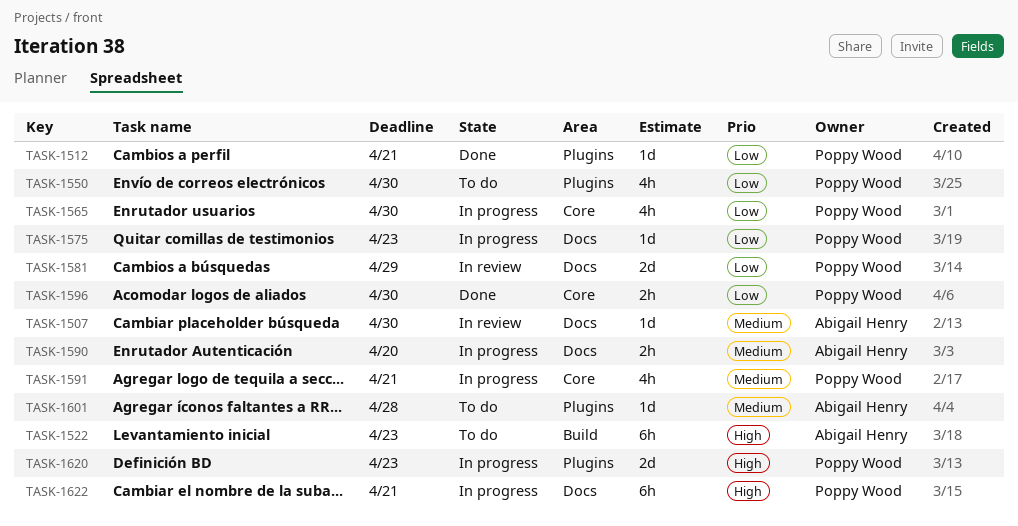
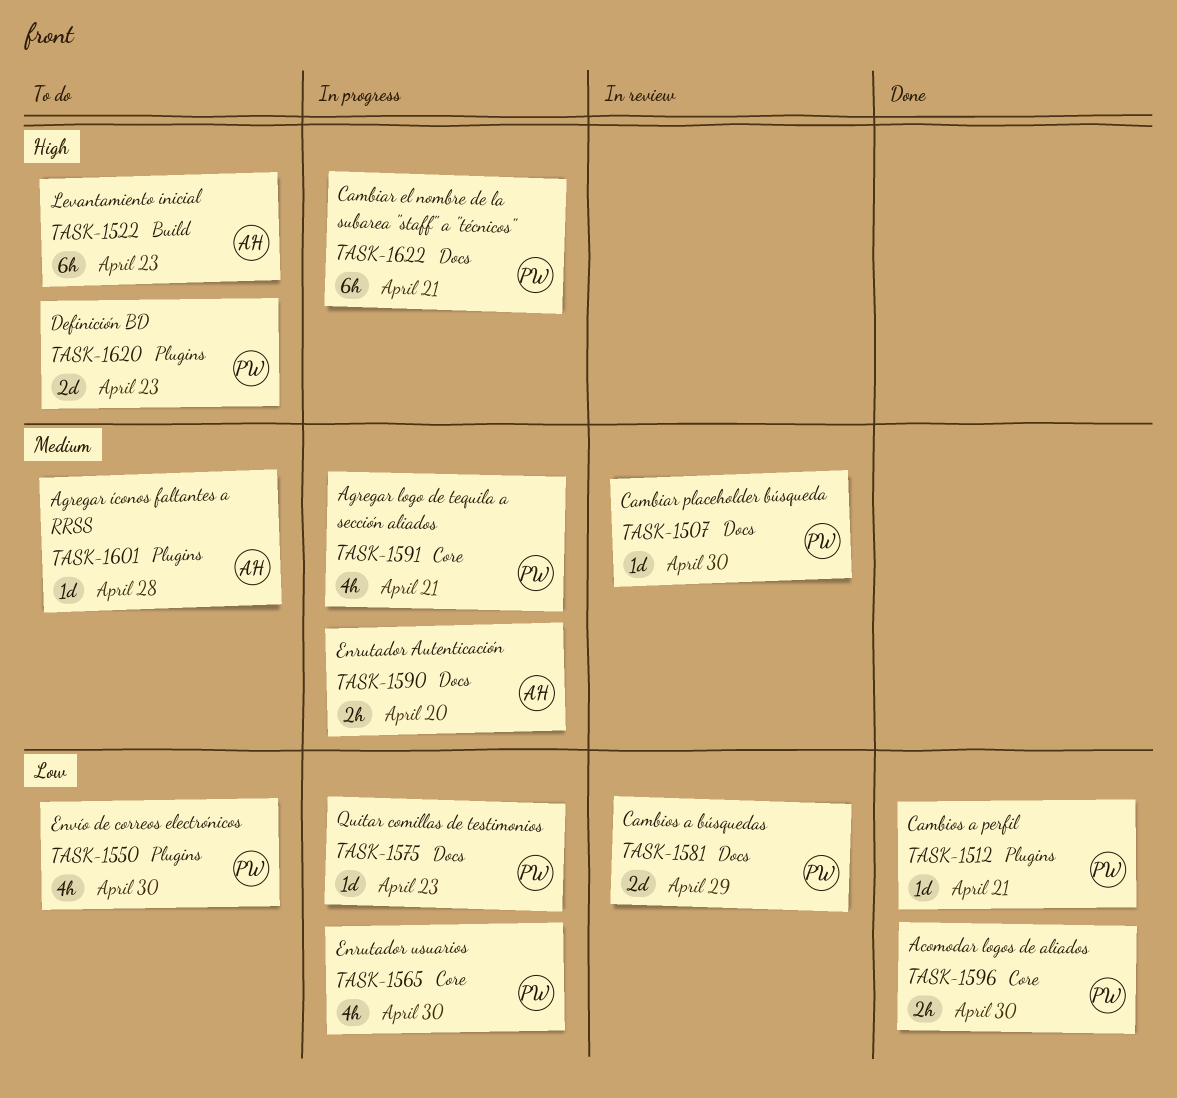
TASK-1507, owner: Abigail Henry -> Poppy Wood
TASK-1620, status: In progress -> To do

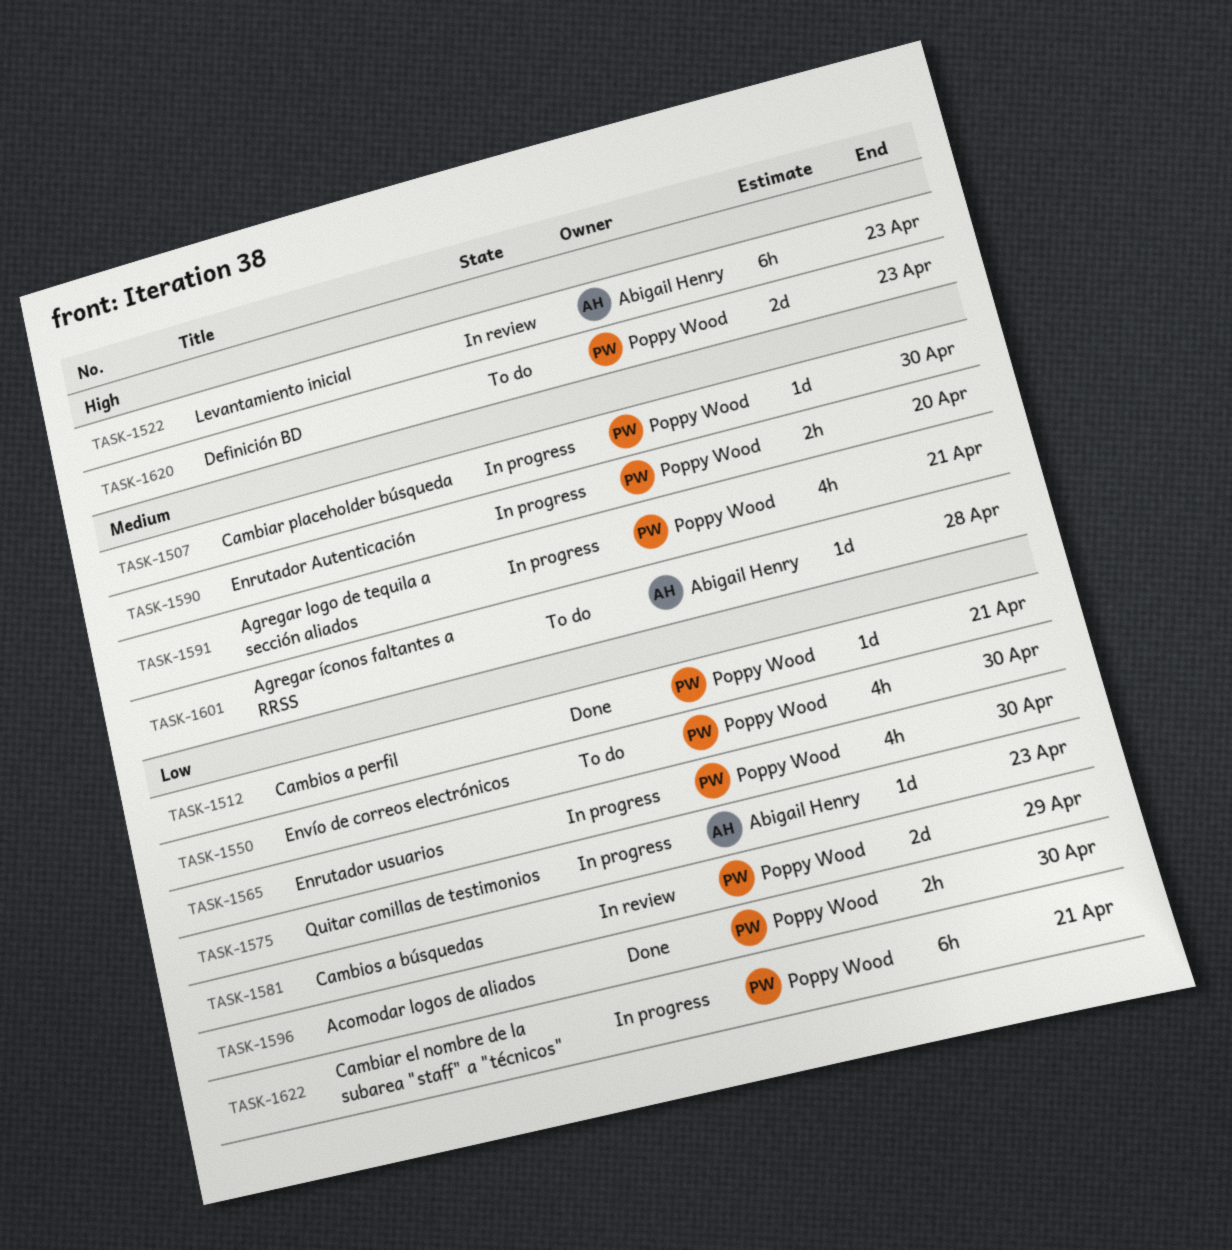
TASK-1507, status: In review -> In progress
TASK-1522, status: To do -> In review
TASK-1575, owner: Poppy Wood -> Abigail Henry
TASK-1590, owner: Abigail Henry -> Poppy Wood
TASK-1622, priority: High -> Low

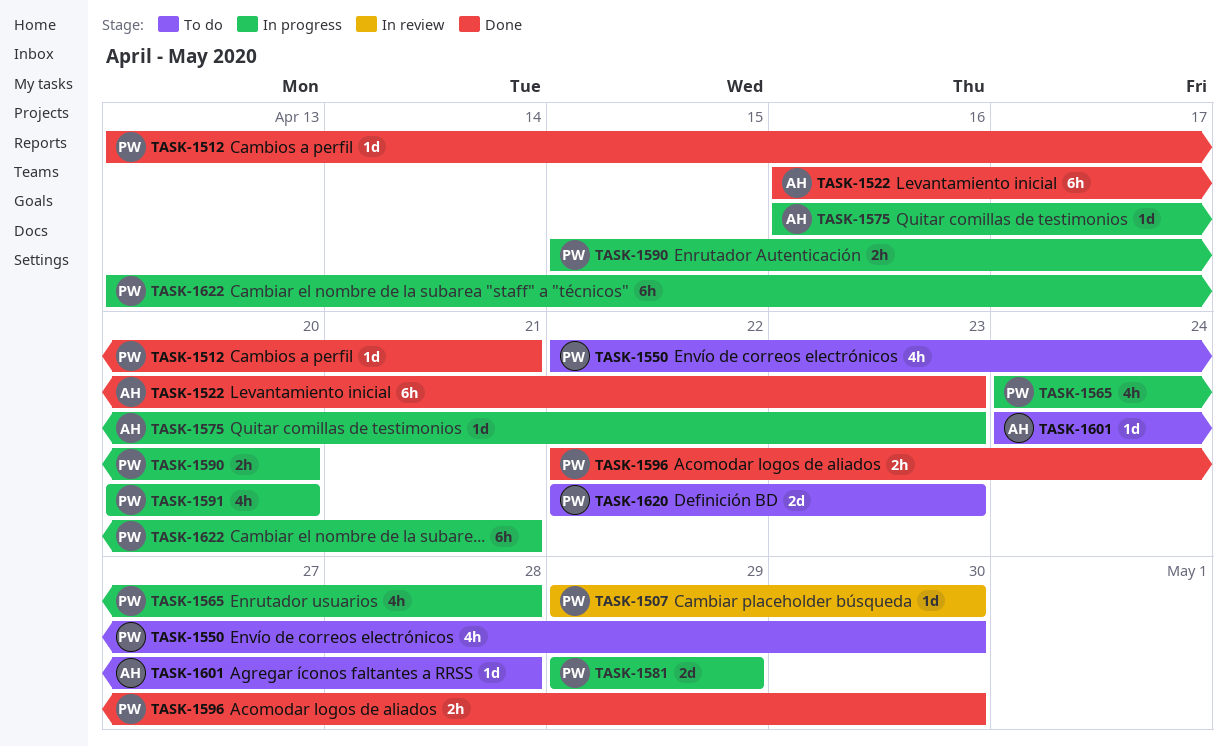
TASK-1507, status: In progress -> In review
TASK-1522, status: In review -> Done
TASK-1565, due: Apr 30 -> Apr 28
TASK-1581, status: In review -> In progress
TASK-1591, due: Apr 21 -> Apr 20

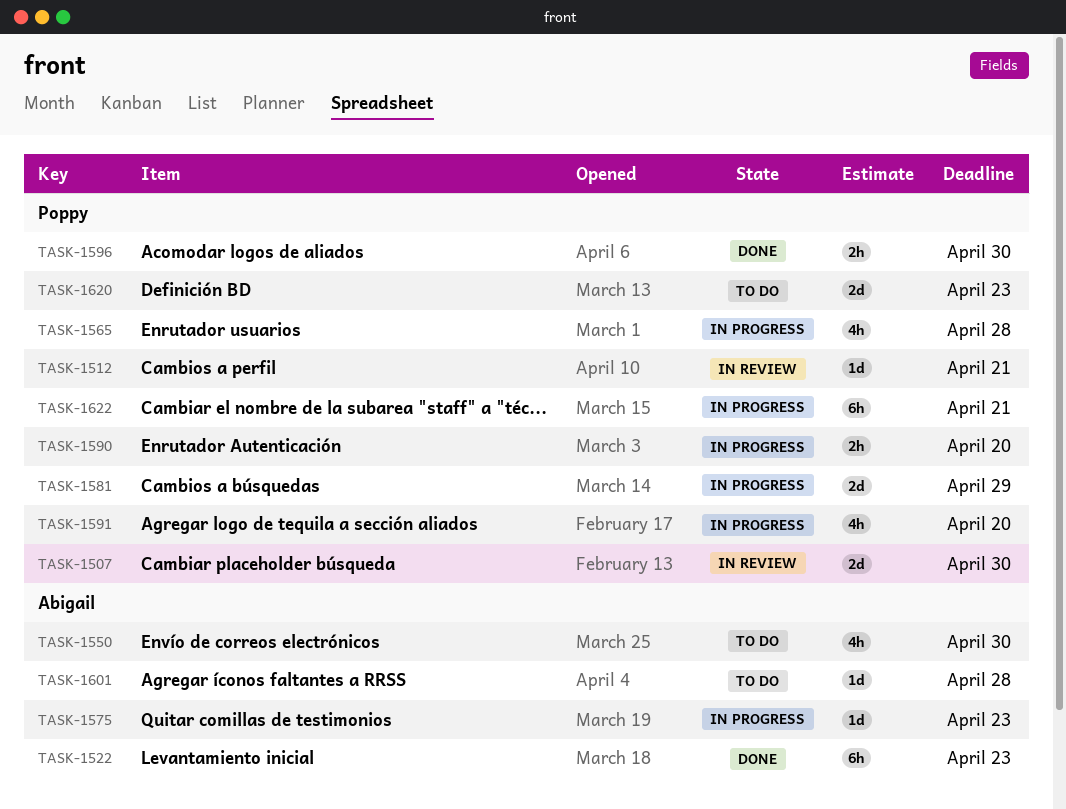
TASK-1507, estimate: 1d -> 2d
TASK-1512, status: Done -> In review
TASK-1550, owner: Poppy -> Abigail

